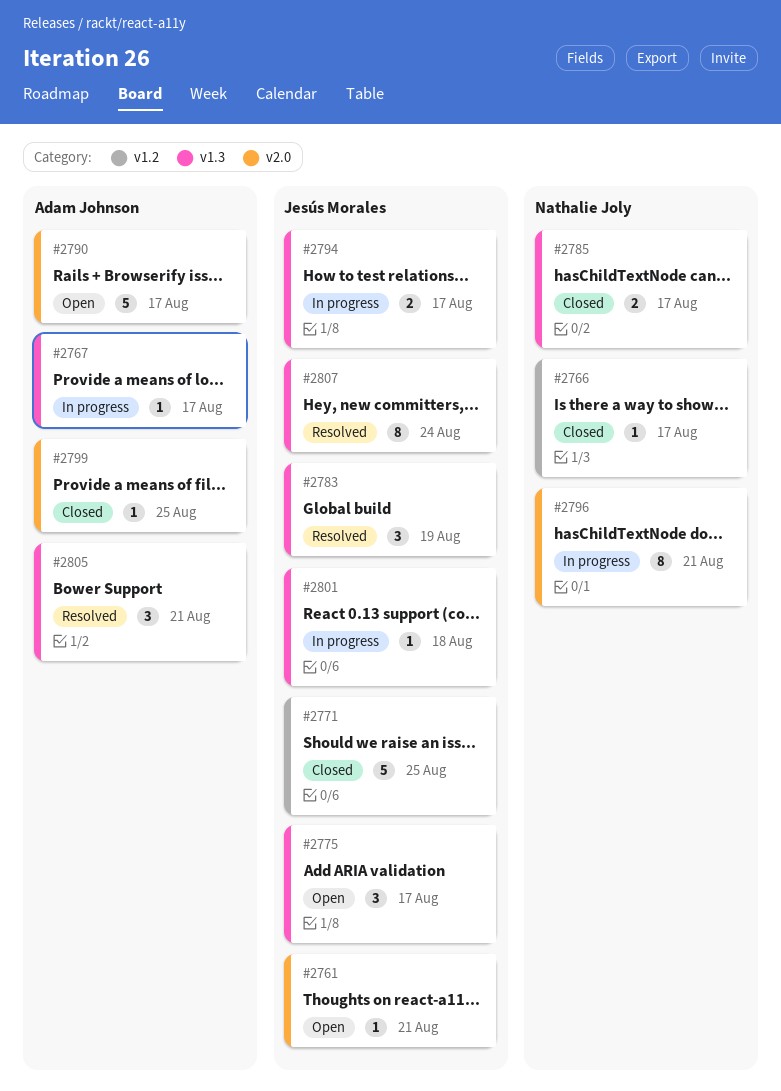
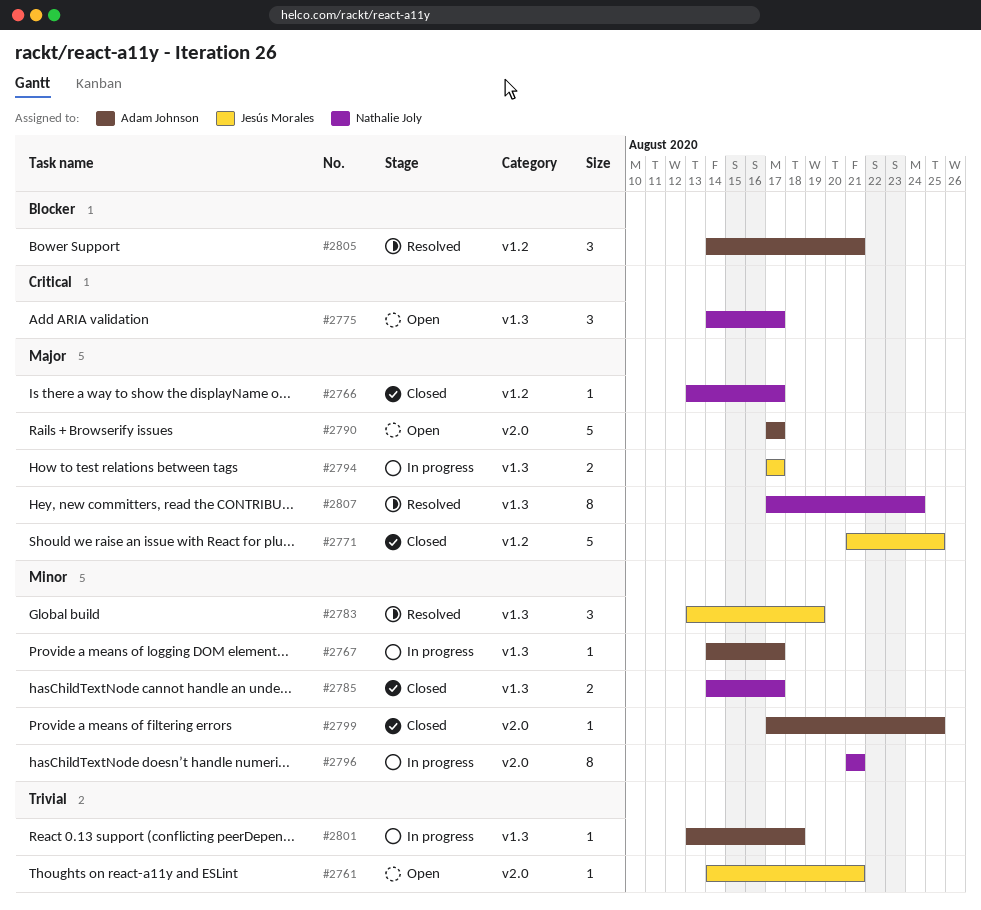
#2775, owner: Jesús Morales -> Nathalie Joly
#2801, owner: Jesús Morales -> Adam Johnson
#2805, label: v1.3 -> v1.2
#2807, owner: Jesús Morales -> Nathalie Joly

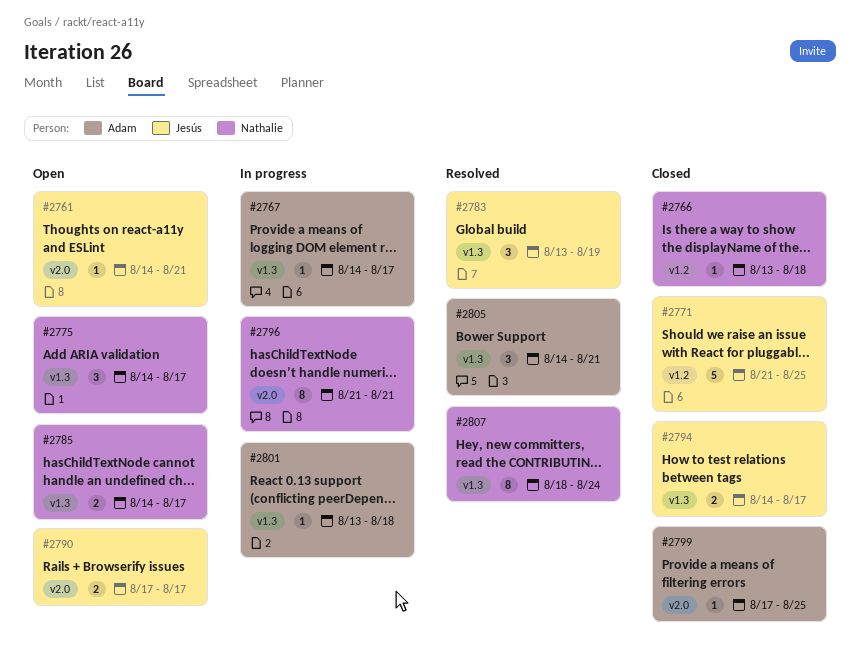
#2766, due: Aug 17 -> Aug 18
#2785, status: Closed -> Open
#2790, owner: Adam Johnson -> Jesús Morales
#2790, estimate: 5 -> 2
#2794, status: In progress -> Closed
#2794, start: Aug 17 -> Aug 14
#2805, label: v1.2 -> v1.3
#2807, start: Aug 17 -> Aug 18

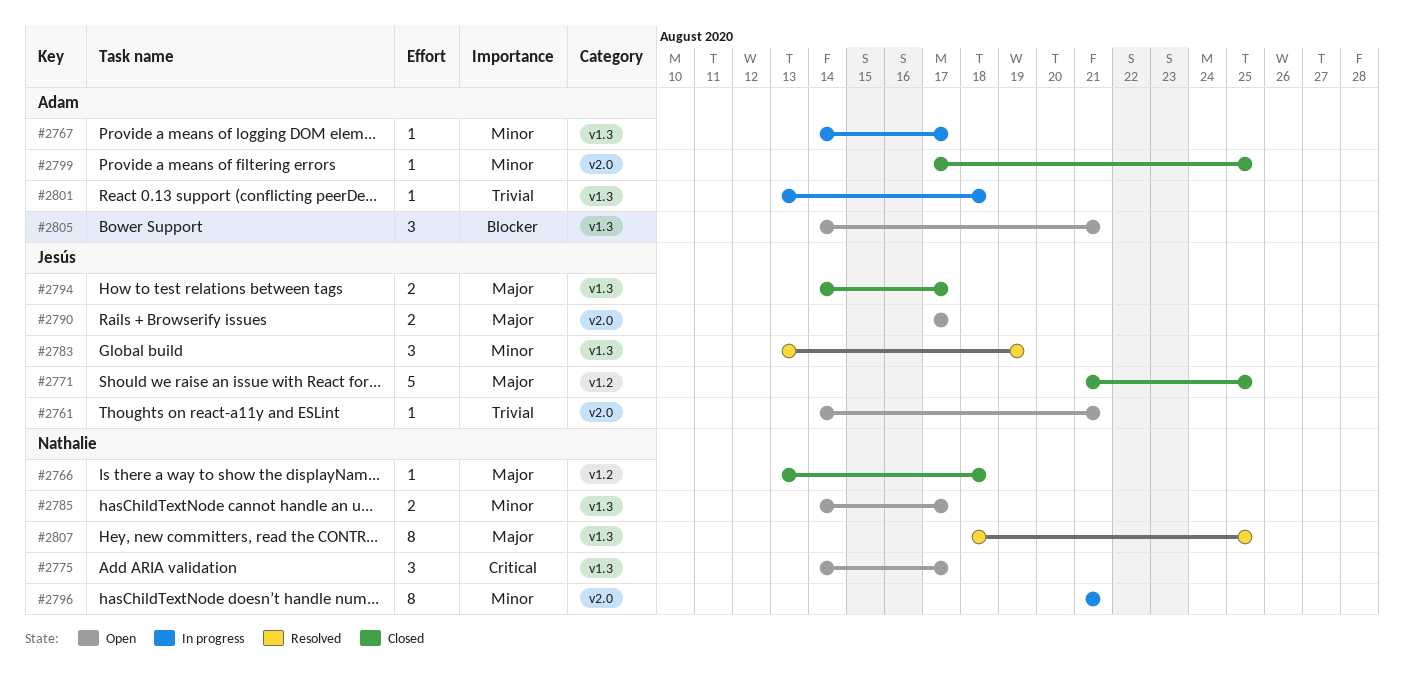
#2805, status: Resolved -> Open
#2807, due: Aug 24 -> Aug 25

